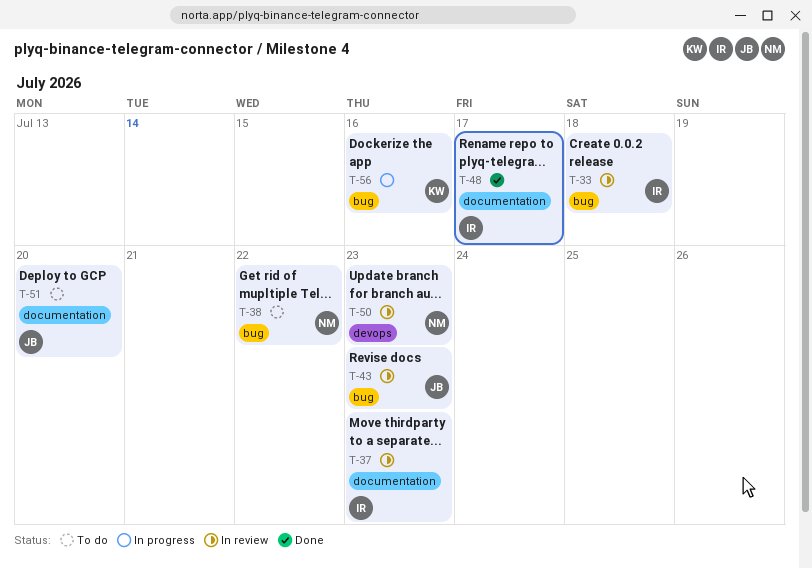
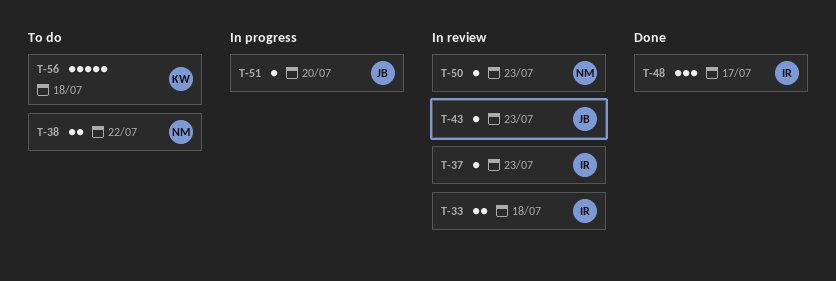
T-51, status: To do -> In progress
T-56, status: In progress -> To do
T-56, due: Jul 16 -> Jul 18

